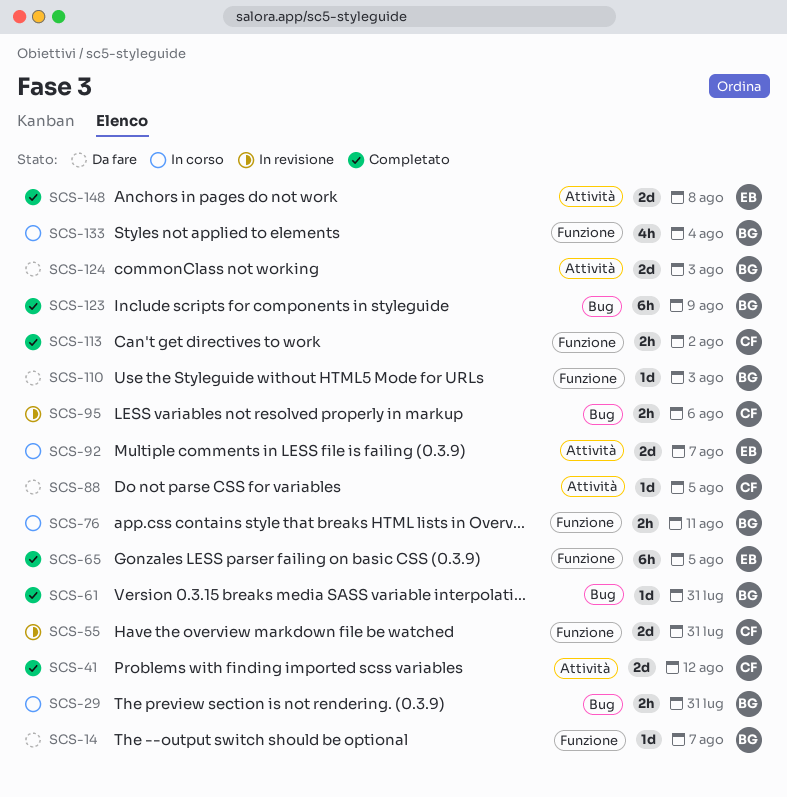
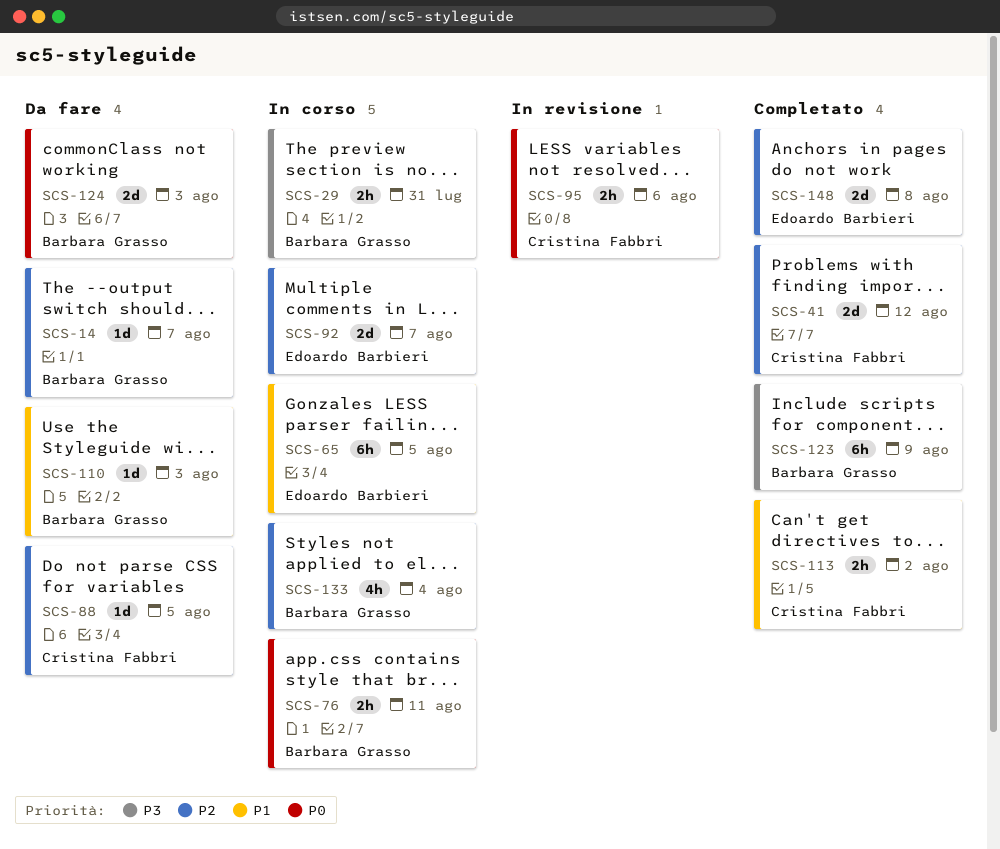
SCS-55: present -> none
SCS-61: present -> none
SCS-65, status: Completato -> In corso

